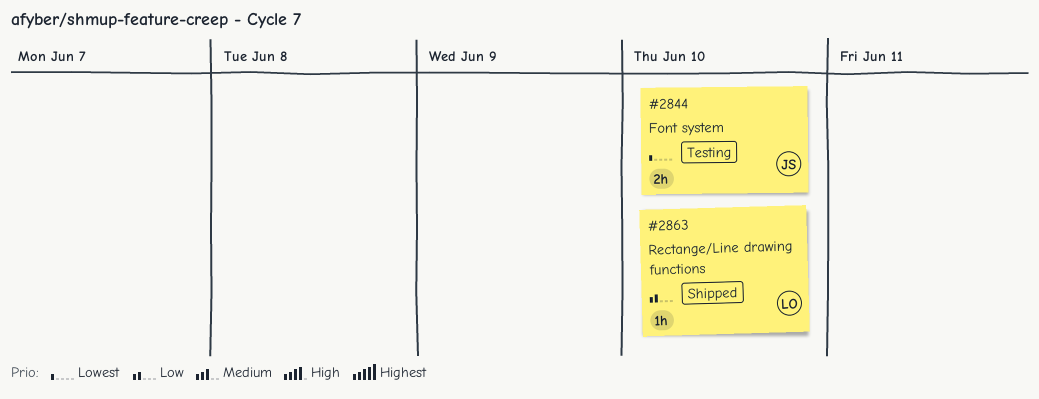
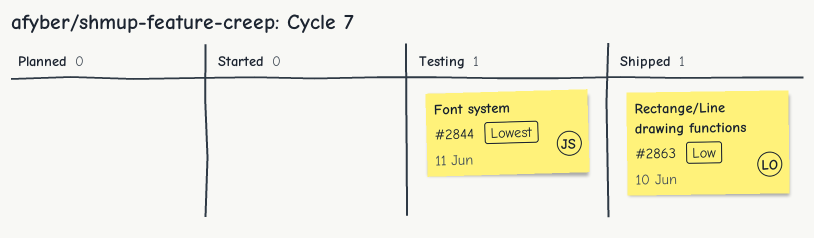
#2844, due: Jun 10 -> Jun 11

